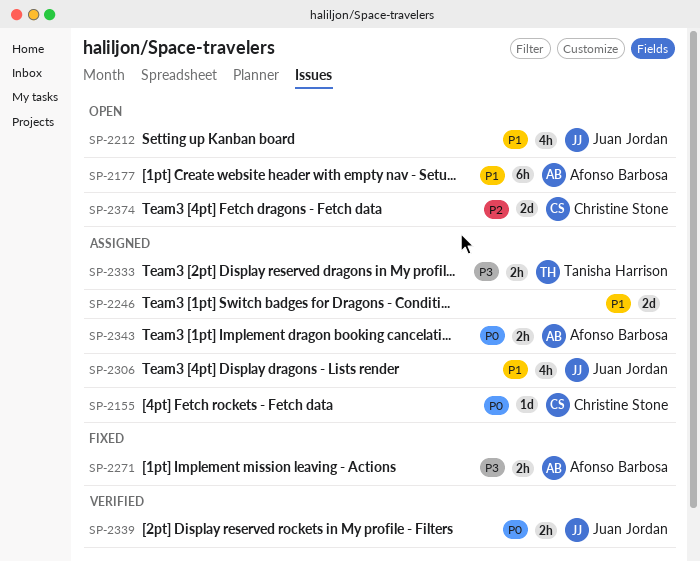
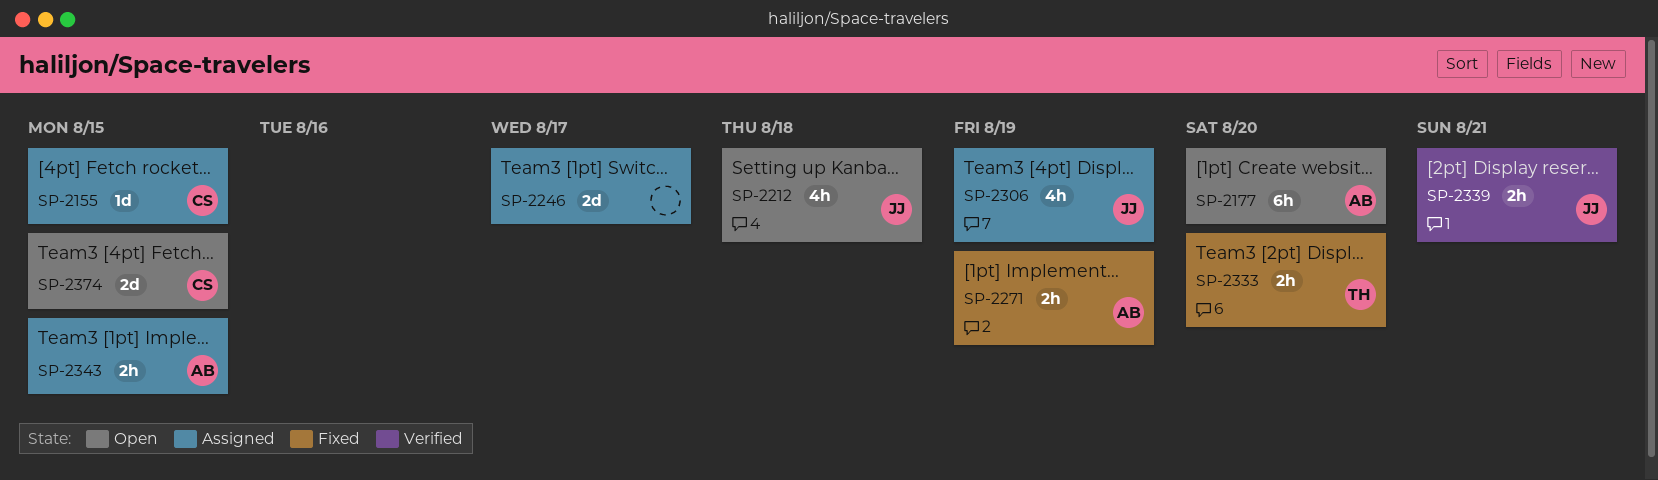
SP-2333, status: Assigned -> Fixed

